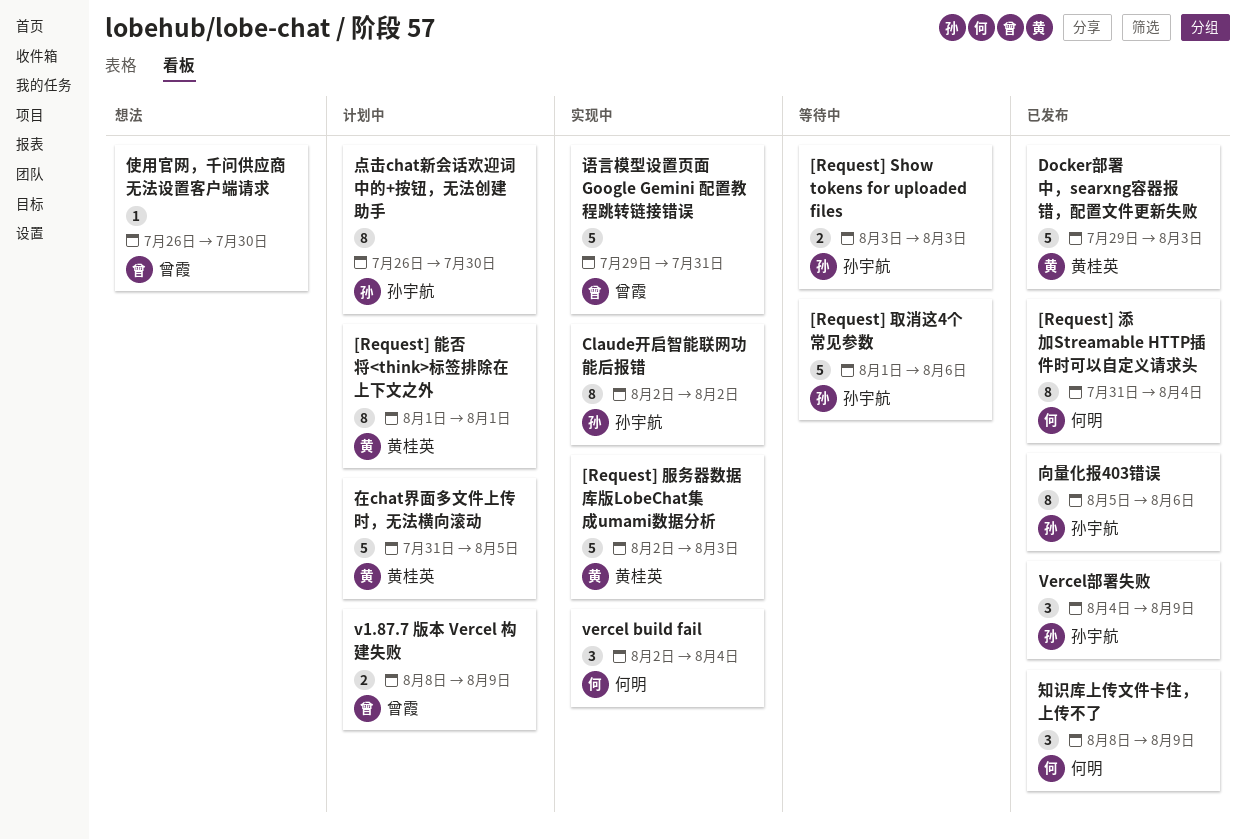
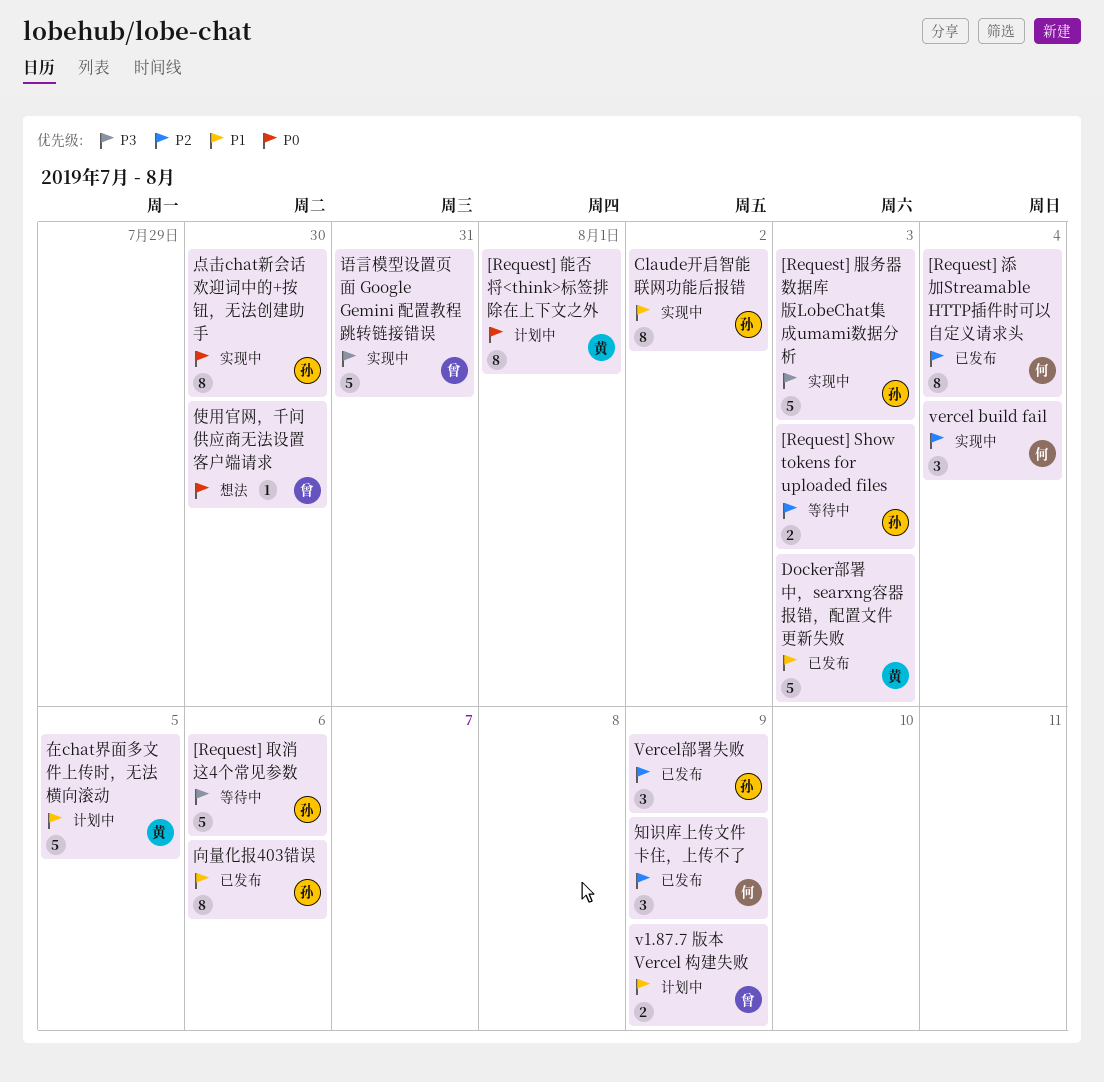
[Request] 服务器数据库版LobeChat集成umami数据分析, owner: 黄桂英 -> 孙宇航
点击chat新会话欢迎词中的+按钮，无法创建助手, status: 计划中 -> 实现中

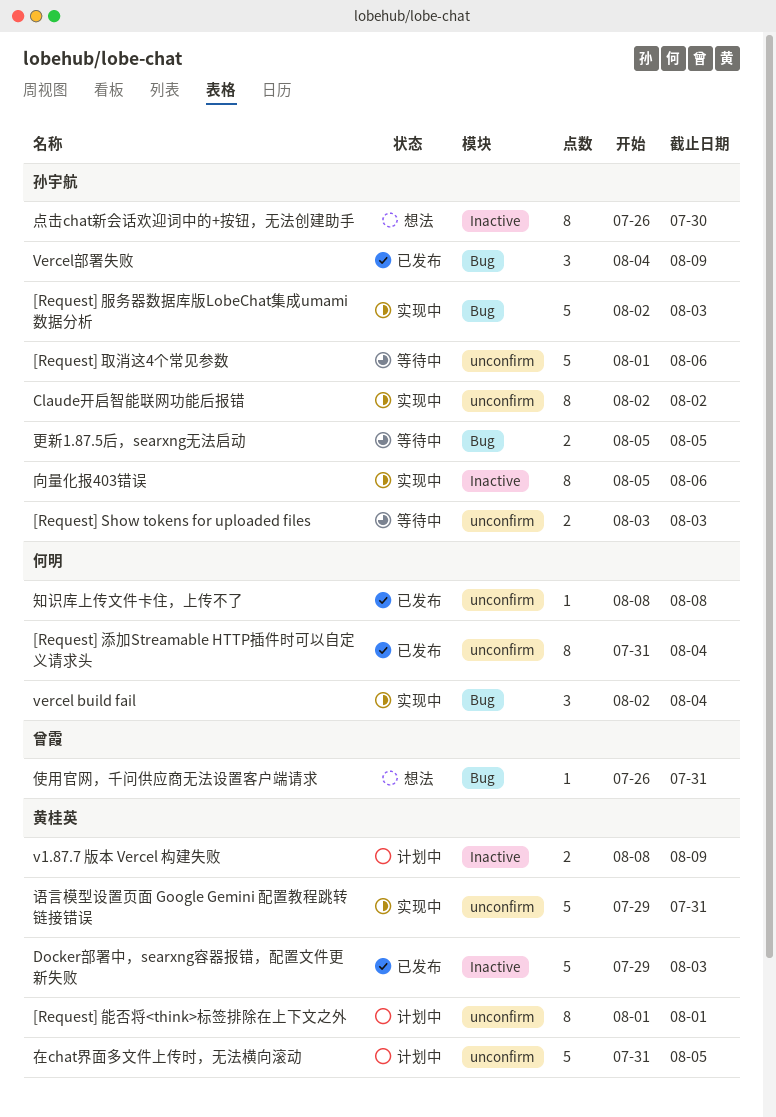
v1.87.7 版本 Vercel 构建失败, owner: 曾霞 -> 黄桂英
使用官网，千问供应商无法设置客户端请求, due: Jul 30 -> Jul 31
向量化报403错误, status: 已发布 -> 实现中
更新1.87.5后，searxng无法启动: none -> present
点击chat新会话欢迎词中的+按钮，无法创建助手, status: 实现中 -> 想法
知识库上传文件卡住，上传不了, estimate: 3 -> 1
知识库上传文件卡住，上传不了, due: Aug 9 -> Aug 8
语言模型设置页面 Google Gemini 配置教程跳转链接错误, owner: 曾霞 -> 黄桂英

